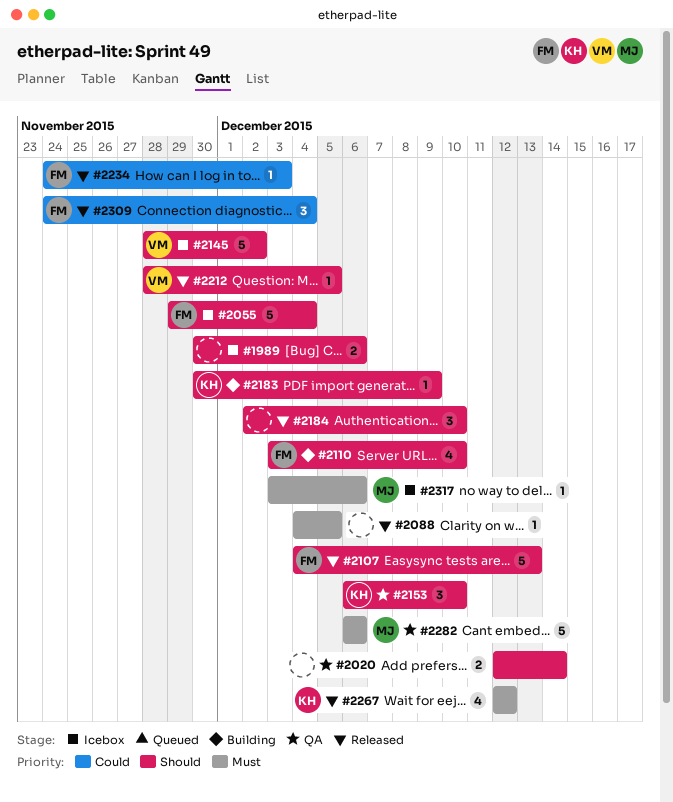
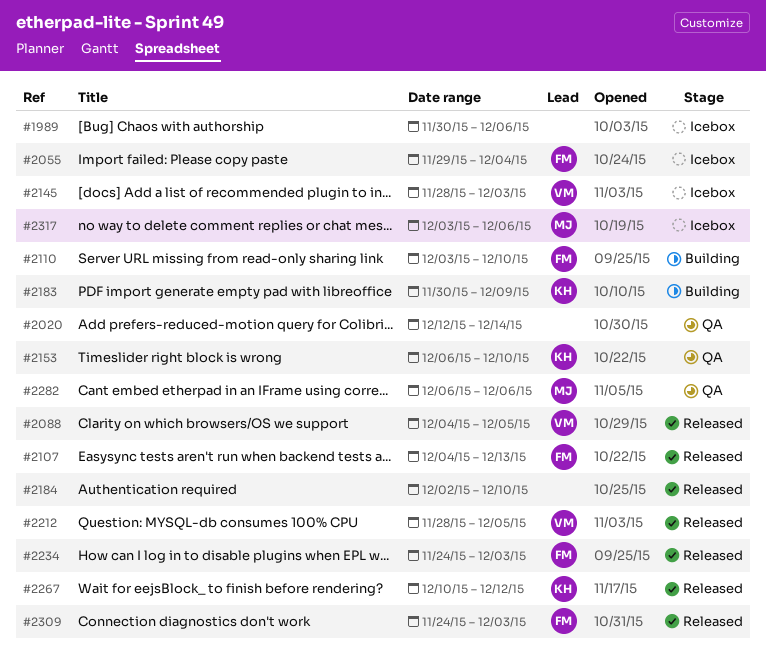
#2088, owner: none -> VM
#2145, due: Dec 2 -> Dec 3
#2267, start: Dec 12 -> Dec 10
#2309, due: Dec 4 -> Dec 3

